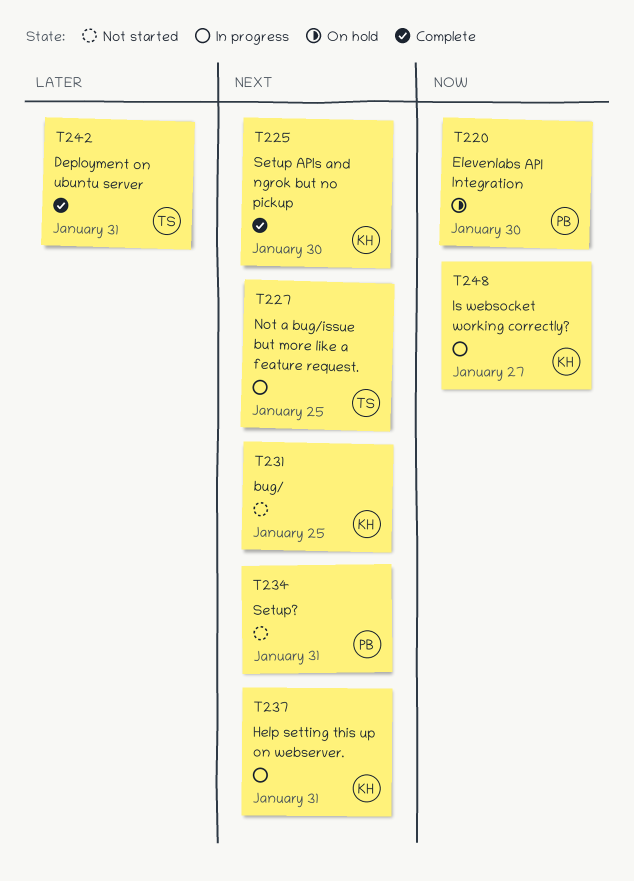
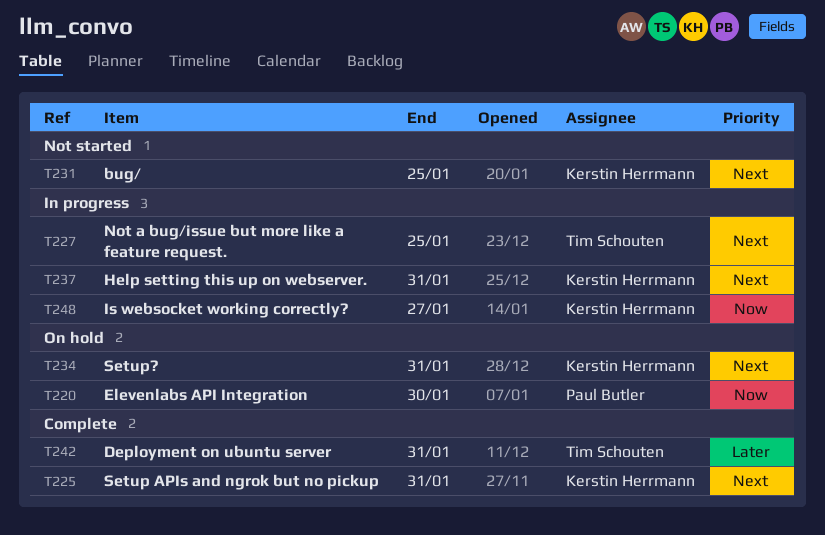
T225, due: Jan 30 -> Jan 31
T234, status: Not started -> On hold
T234, owner: Paul Butler -> Kerstin Herrmann

